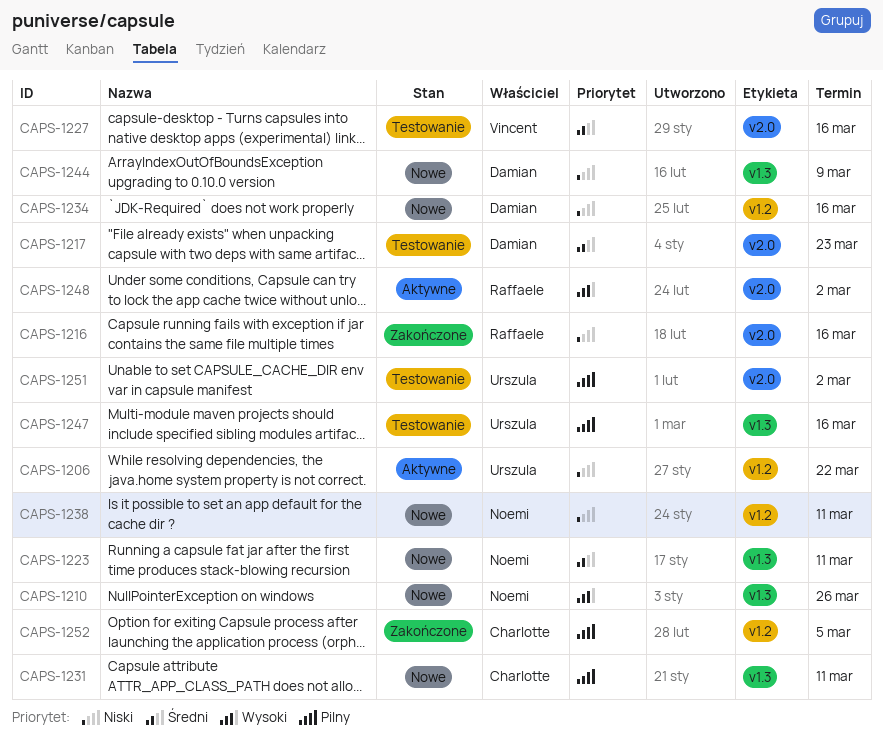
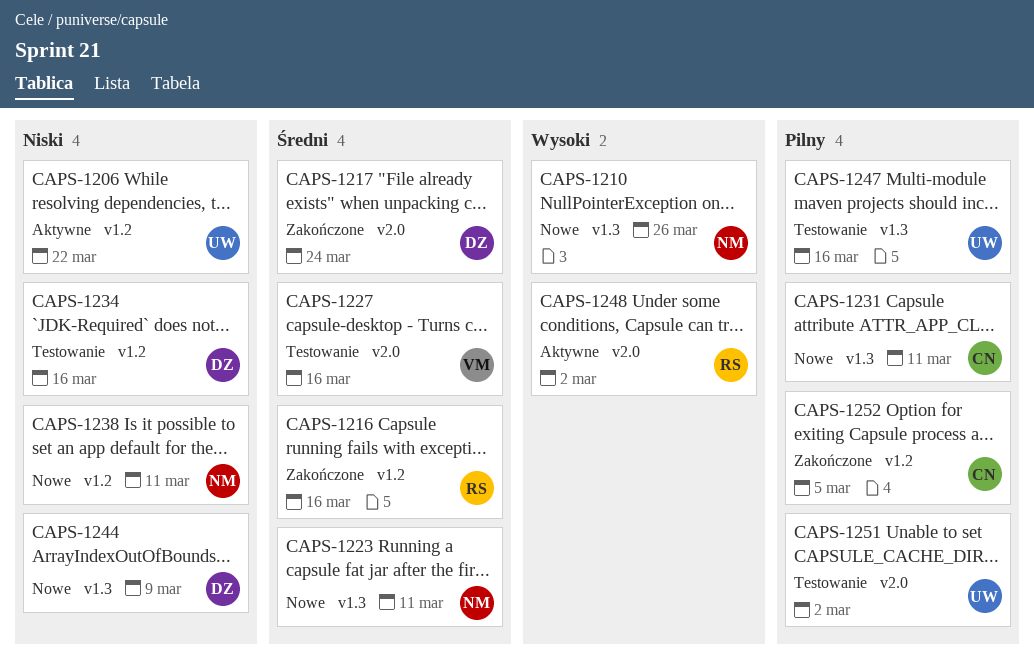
CAPS-1216, priority: Niski -> Średni
CAPS-1216, label: v2.0 -> v1.2
CAPS-1217, status: Testowanie -> Zakończone
CAPS-1217, due: Mar 23 -> Mar 24
CAPS-1234, status: Nowe -> Testowanie

